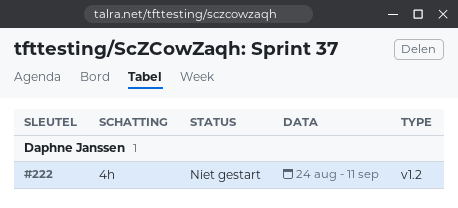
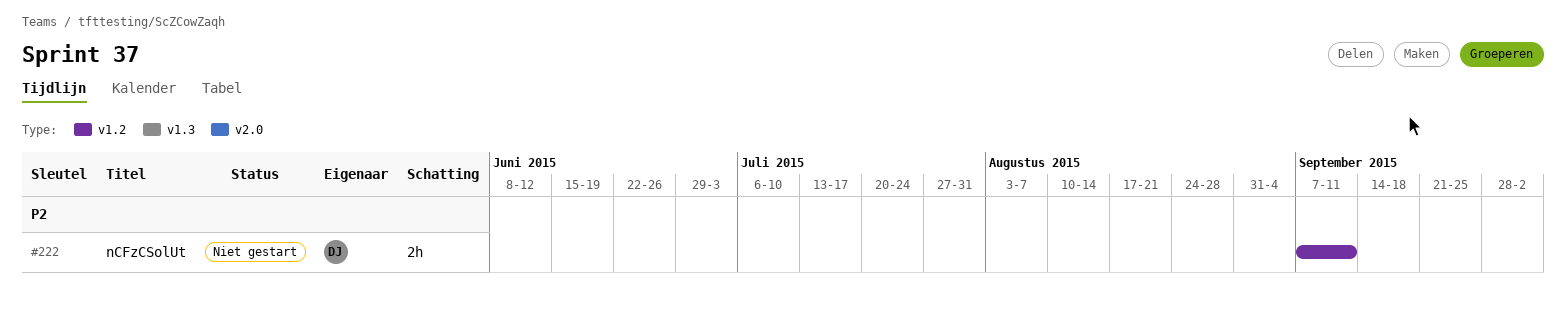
#222, estimate: 4h -> 2h
#222, start: Aug 24 -> Sep 7

